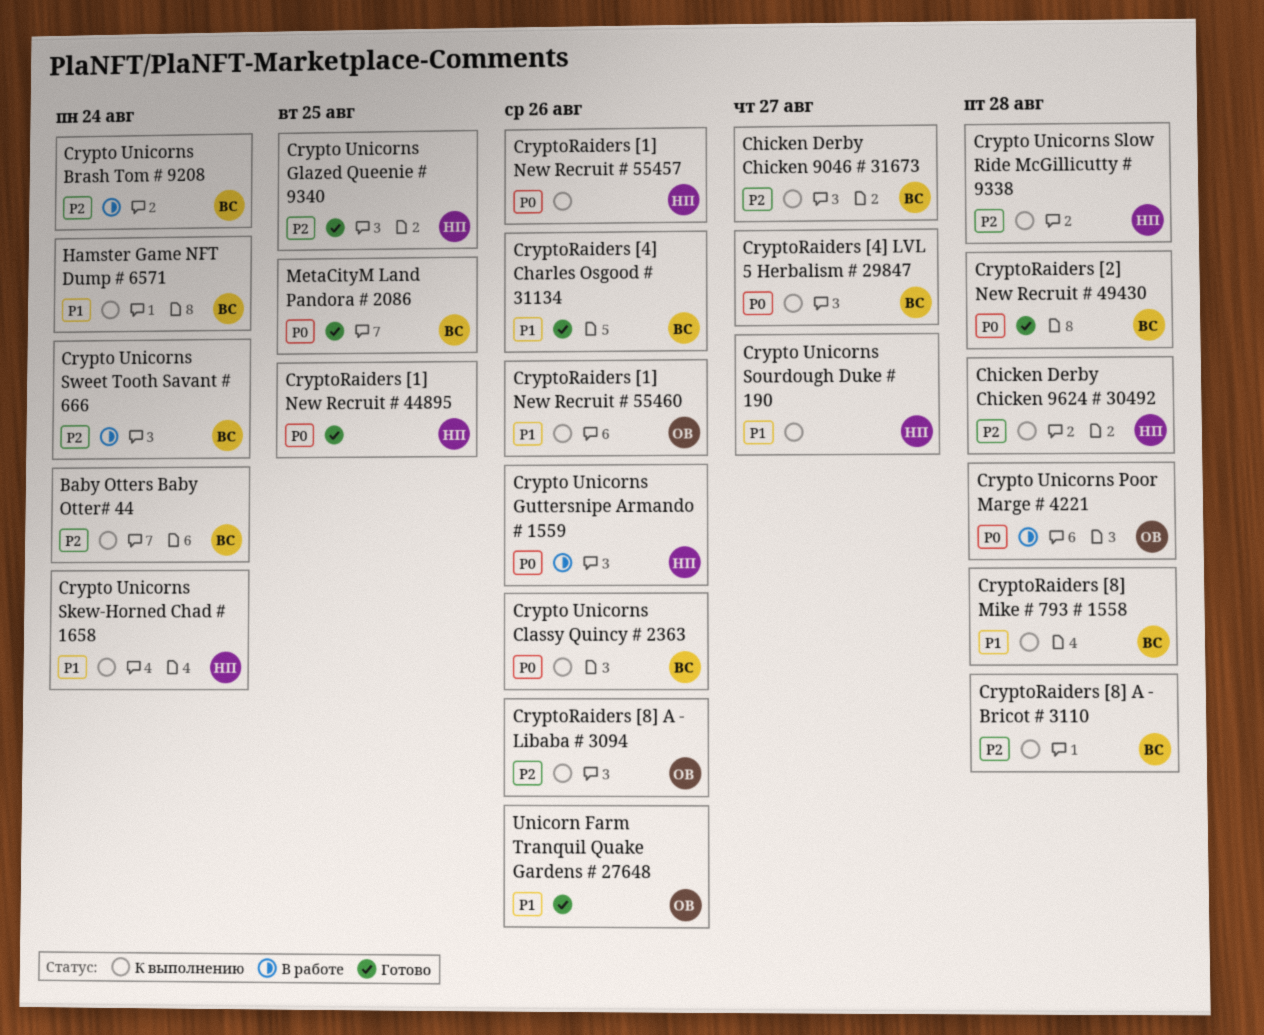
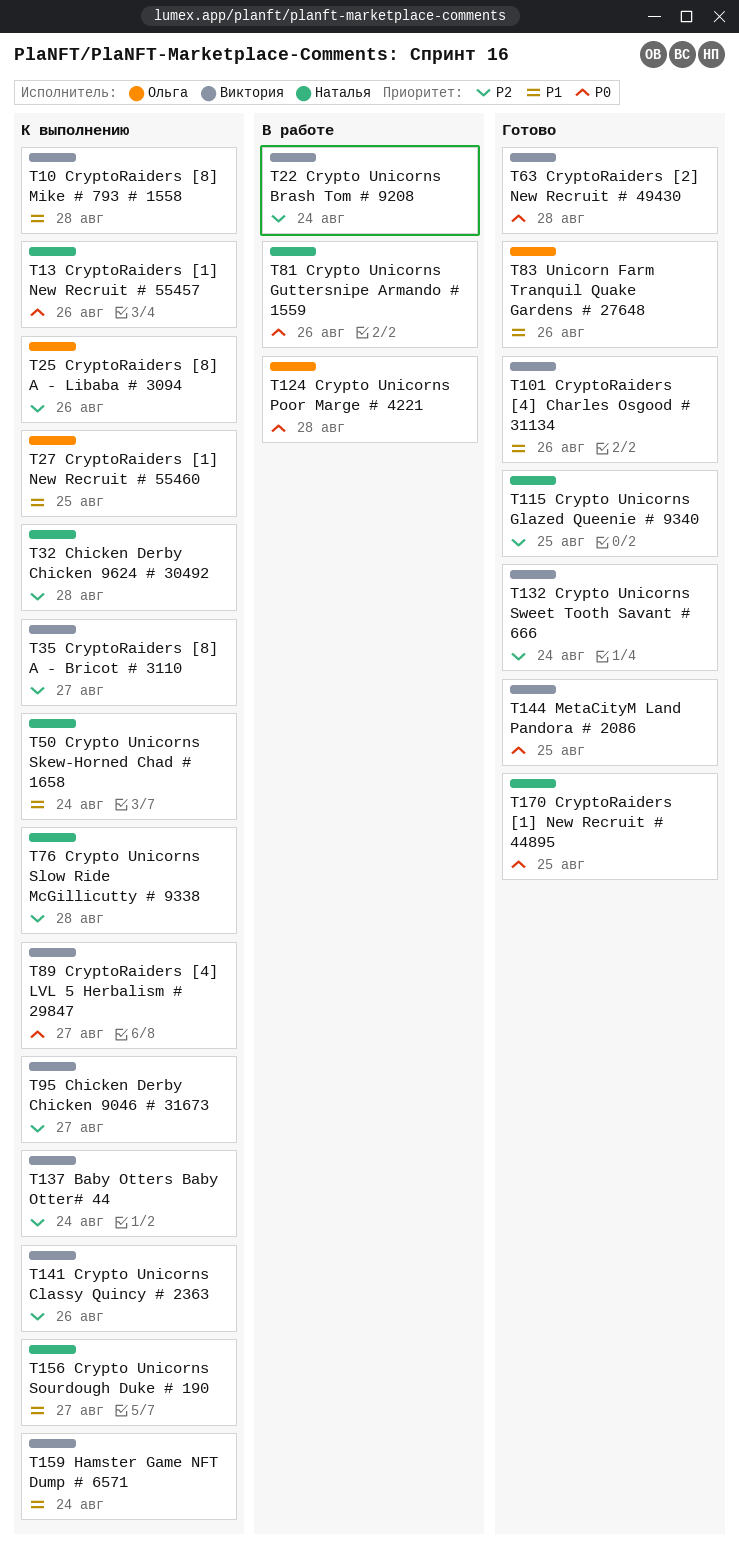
Crypto Unicorns Classy Quincy # 2363, priority: P0 -> P2
Crypto Unicorns Sweet Tooth Savant # 666, status: В работе -> Готово
CryptoRaiders [1] New Recruit # 55460, due: Aug 26 -> Aug 25
CryptoRaiders [8] A - Bricot # 3110, due: Aug 28 -> Aug 27

